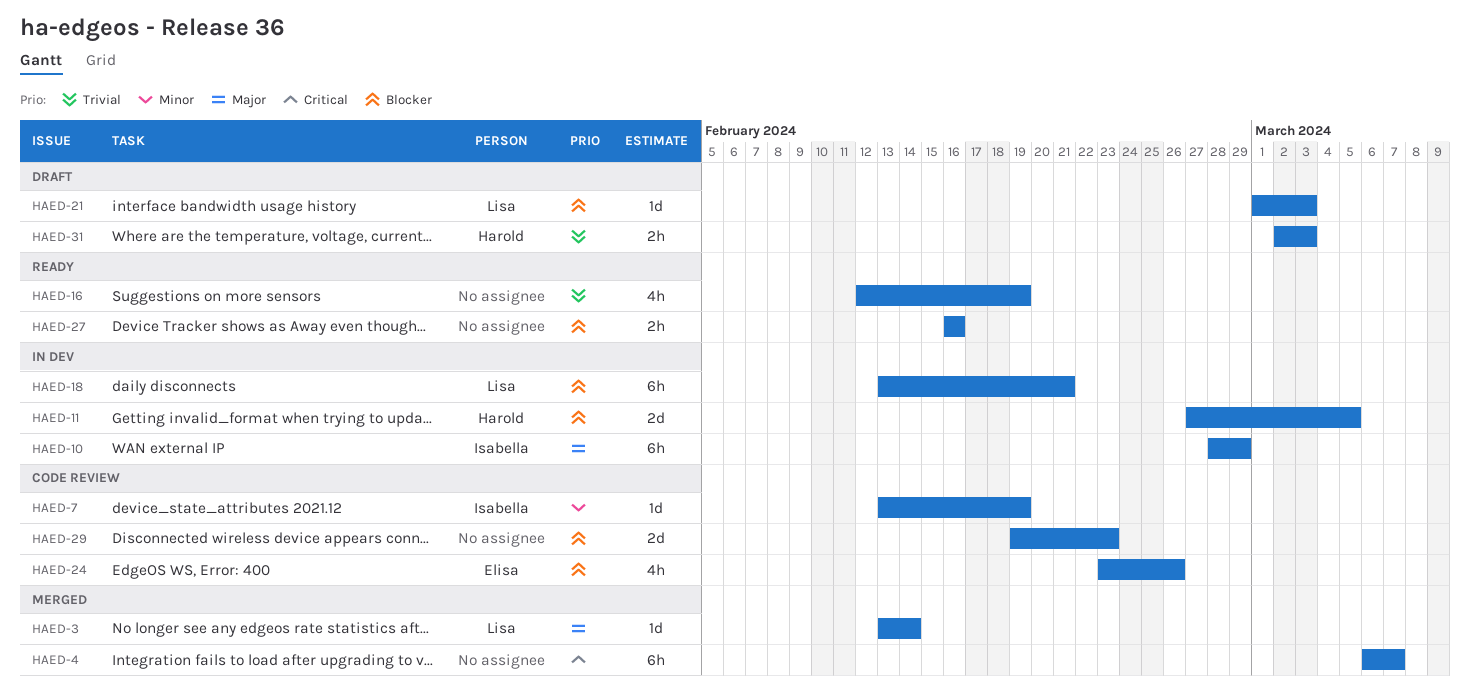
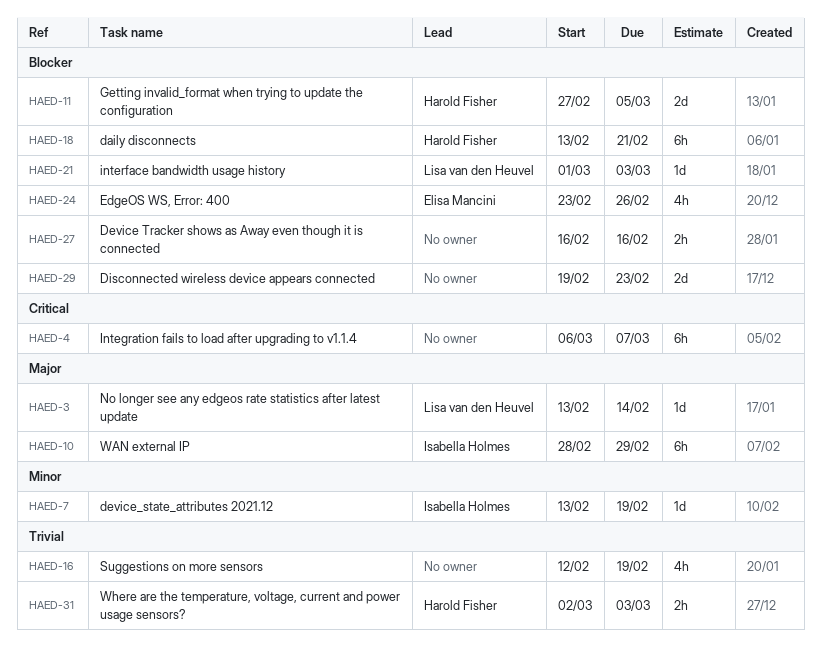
HAED-18, owner: Lisa van den Heuvel -> Harold Fisher

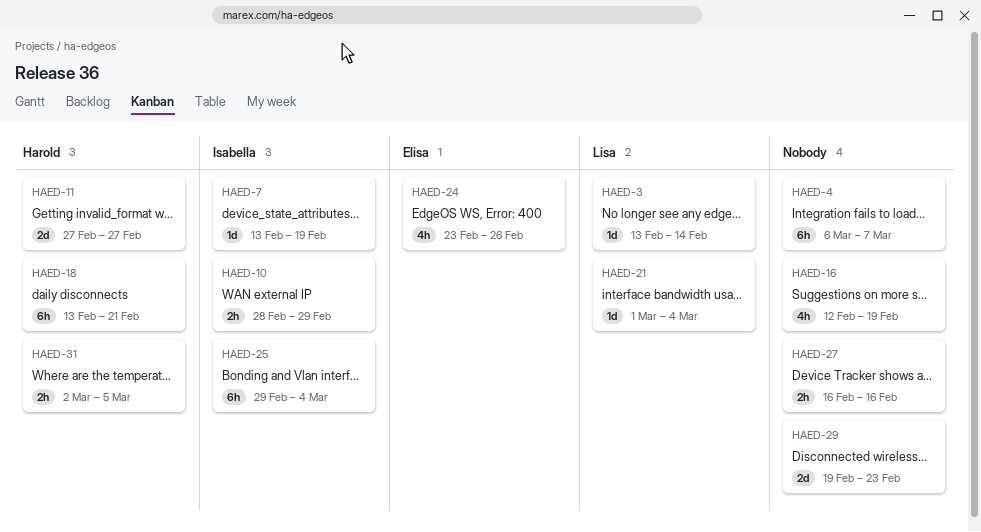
HAED-10, estimate: 6h -> 2h
HAED-11, due: Mar 5 -> Feb 27
HAED-21, due: Mar 3 -> Mar 4
HAED-25: none -> present
HAED-31, due: Mar 3 -> Mar 5

